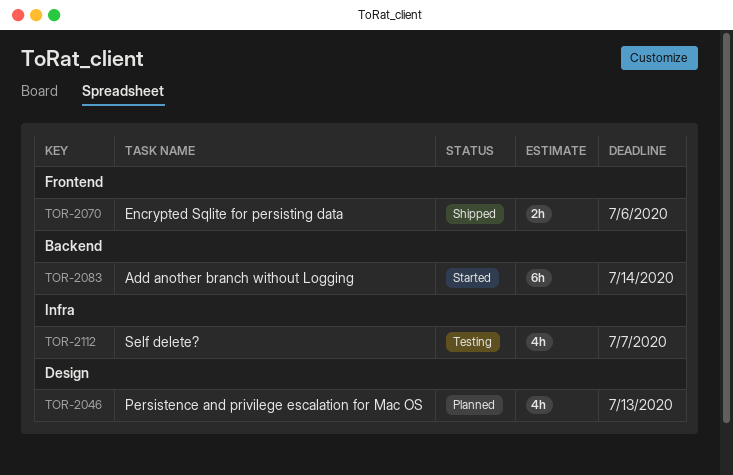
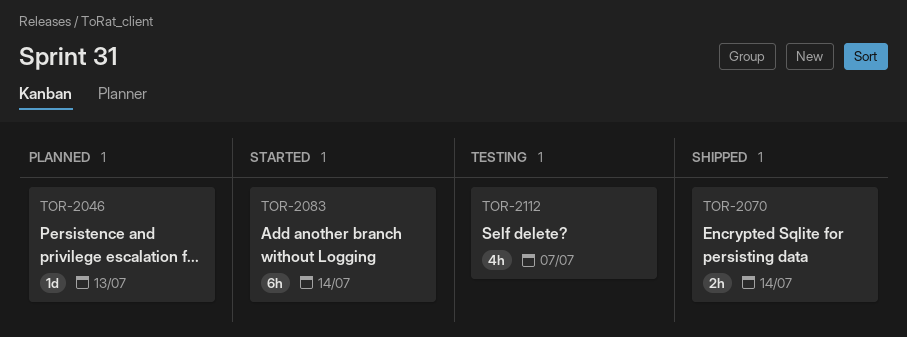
TOR-2046, estimate: 4h -> 1d
TOR-2070, due: Jul 6 -> Jul 14

